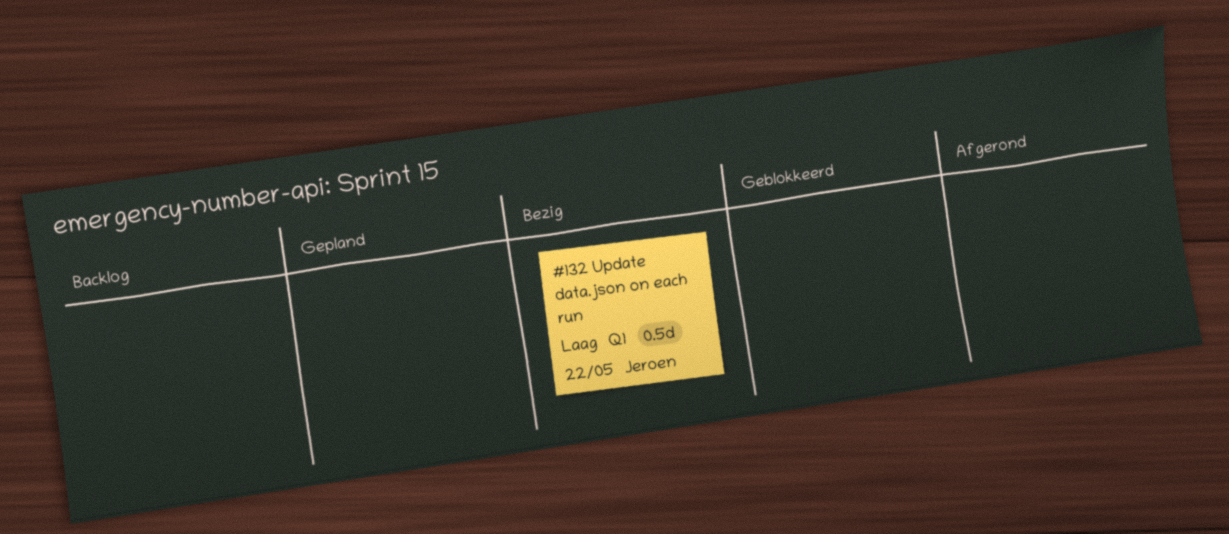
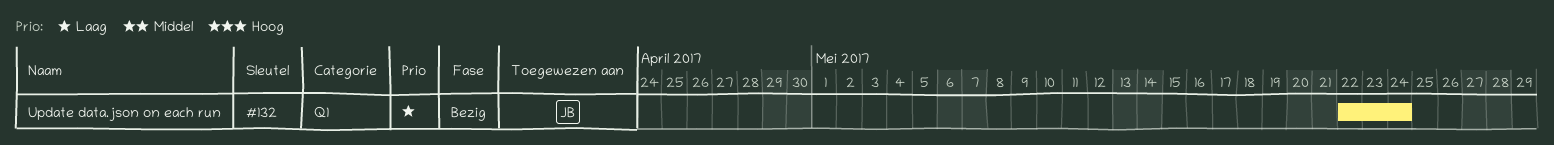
#132, due: May 22 -> May 24

